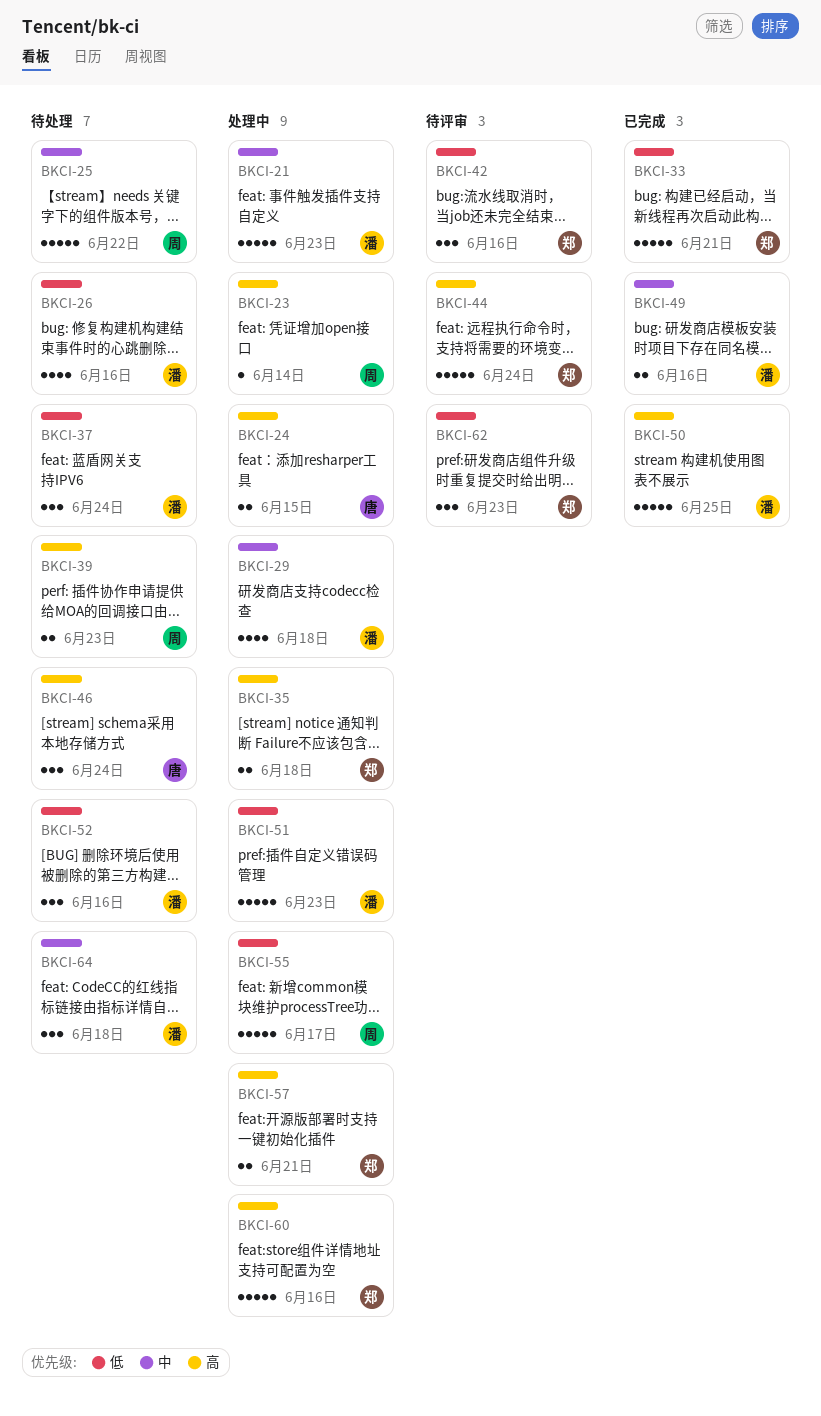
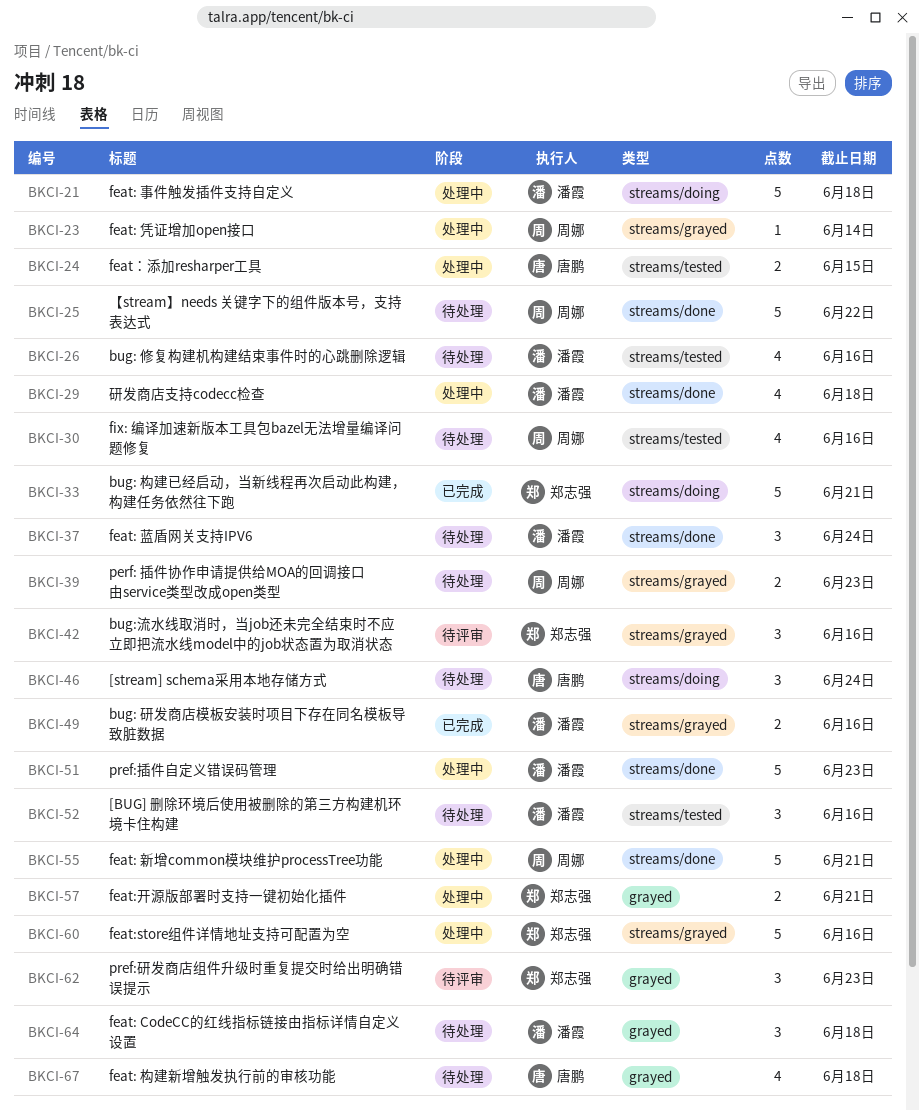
BKCI-21, due: Jun 23 -> Jun 18
BKCI-30: none -> present
BKCI-35: present -> none
BKCI-44: present -> none
BKCI-50: present -> none
BKCI-55, due: Jun 17 -> Jun 21
BKCI-67: none -> present

